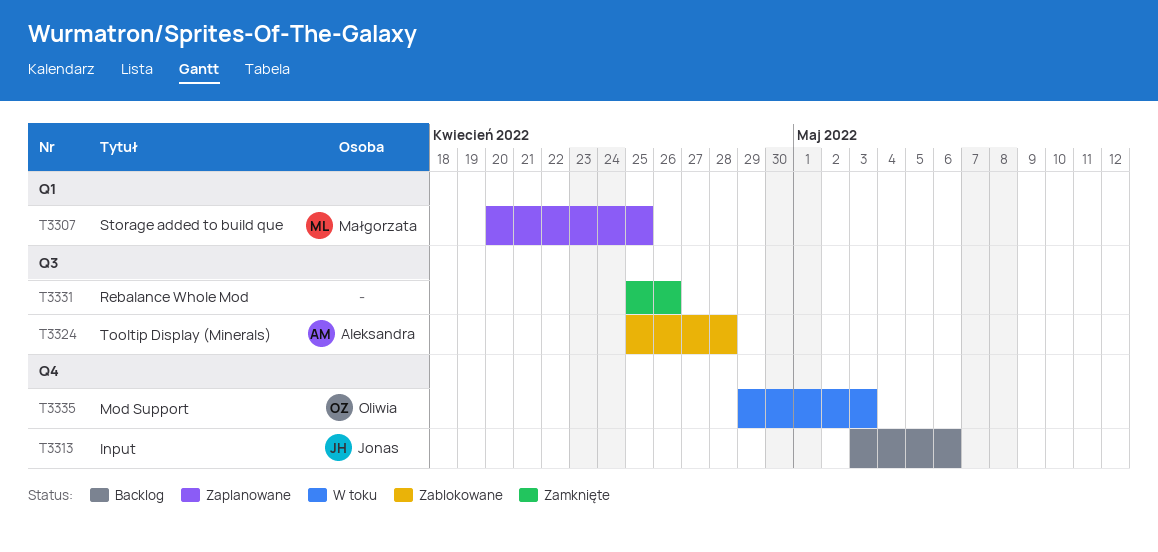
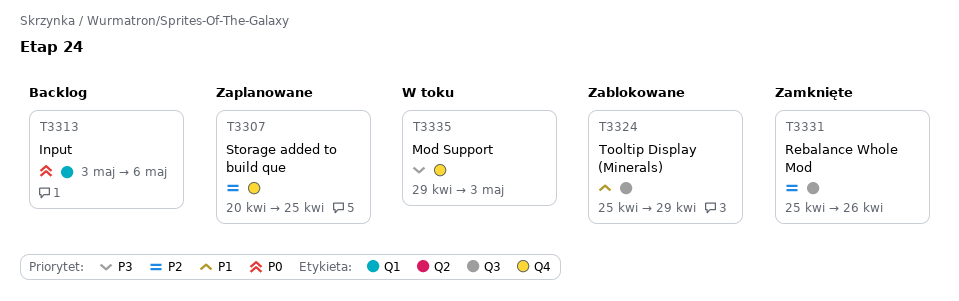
T3307, label: Q1 -> Q4
T3313, label: Q4 -> Q1
T3324, due: Apr 28 -> Apr 29

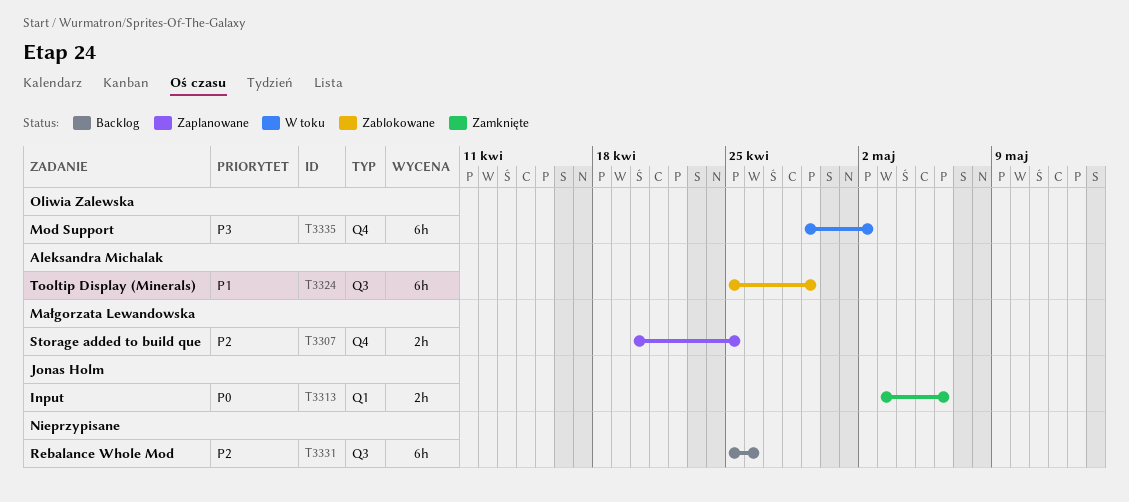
T3313, status: Backlog -> Zamknięte
T3331, status: Zamknięte -> Backlog
T3335, due: May 3 -> May 2

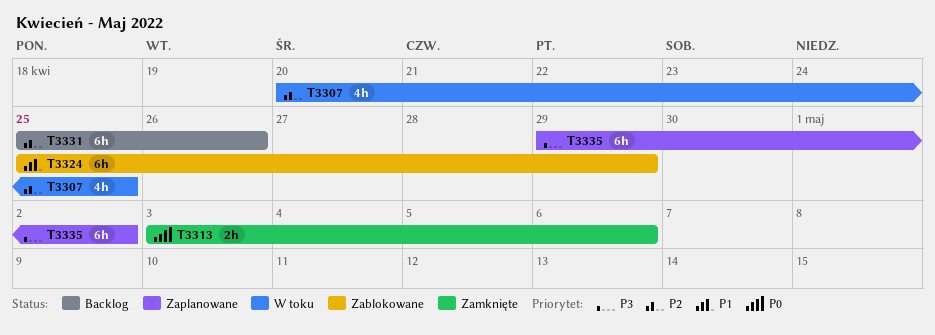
T3307, status: Zaplanowane -> W toku
T3307, estimate: 2h -> 4h
T3335, status: W toku -> Zaplanowane

